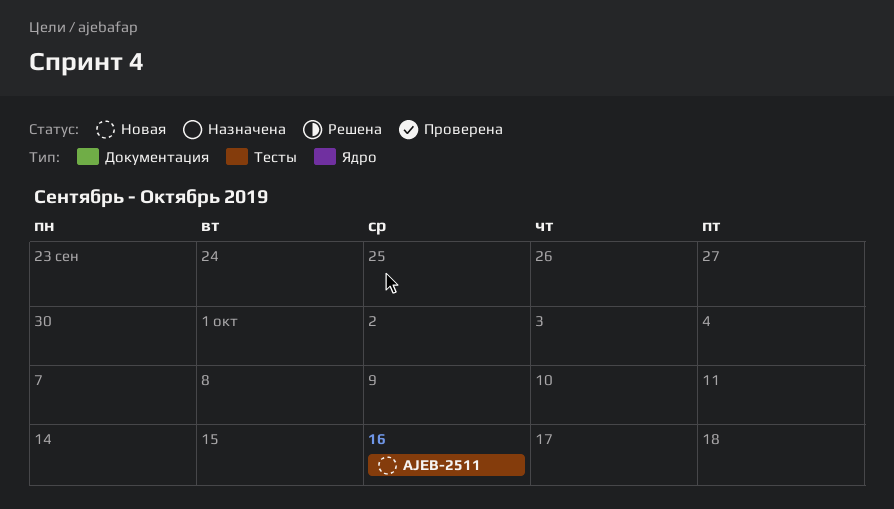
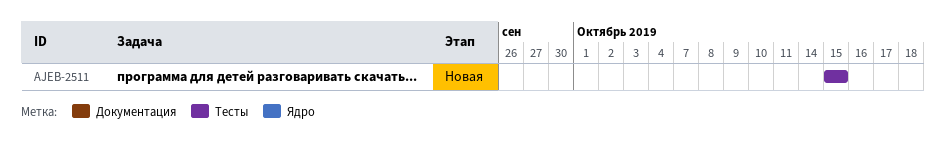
AJEB-2511, start: Oct 16 -> Oct 15
AJEB-2511, due: Oct 16 -> Oct 15

